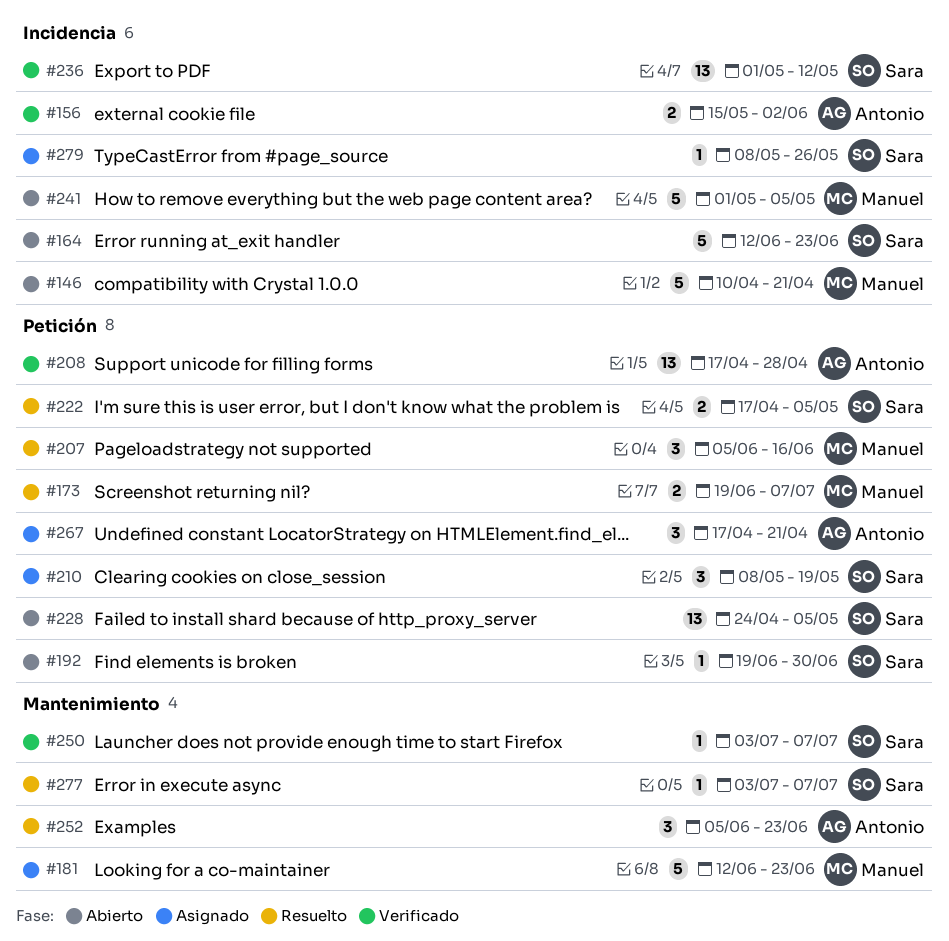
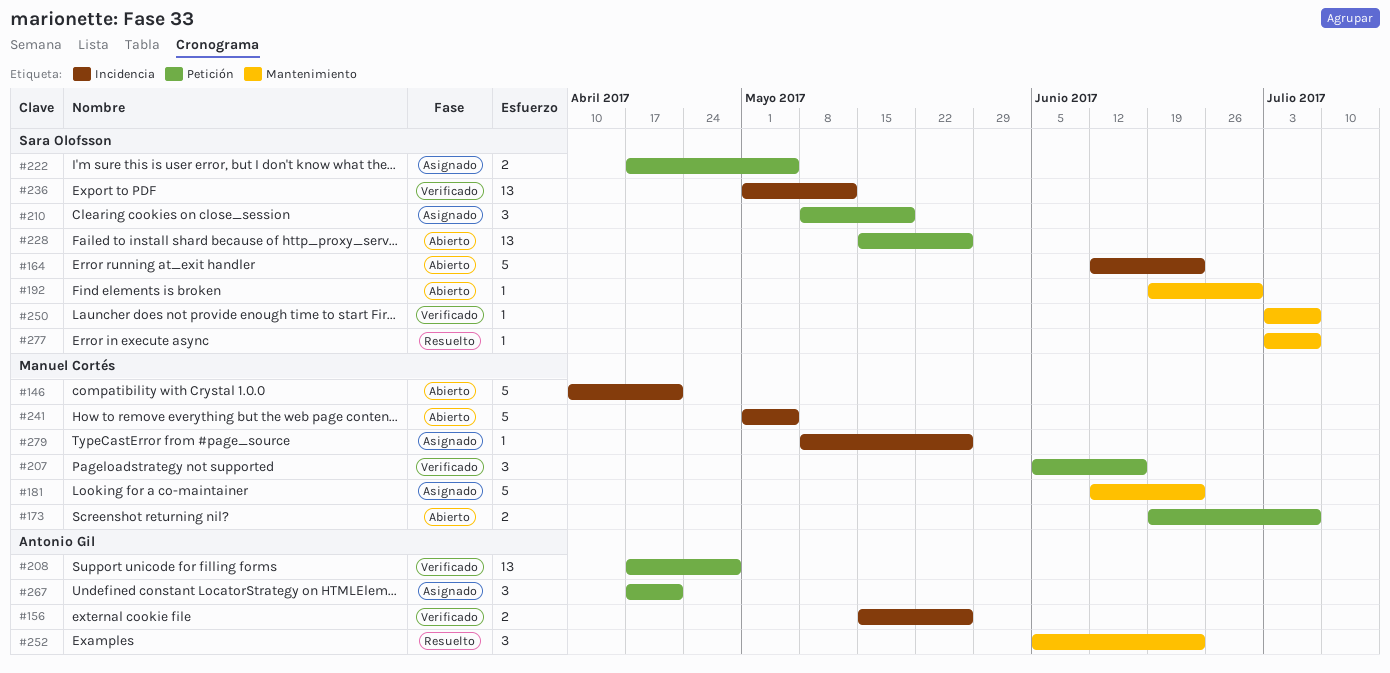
#156, due: Jun 2 -> May 26
#173, status: Resuelto -> Abierto
#192, label: Petición -> Mantenimiento
#207, status: Resuelto -> Verificado
#222, status: Resuelto -> Asignado
#228, start: Apr 24 -> May 15
#228, due: May 5 -> May 26
#279, owner: Sara Olofsson -> Manuel Cortés

